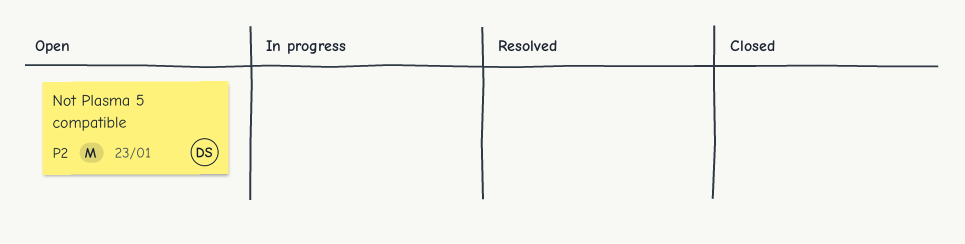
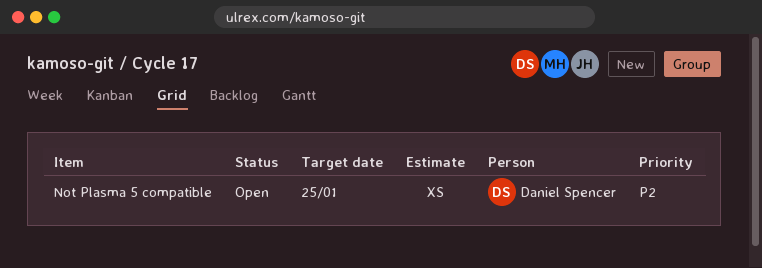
Not Plasma 5 compatible, estimate: M -> XS
Not Plasma 5 compatible, due: Jan 23 -> Jan 25

